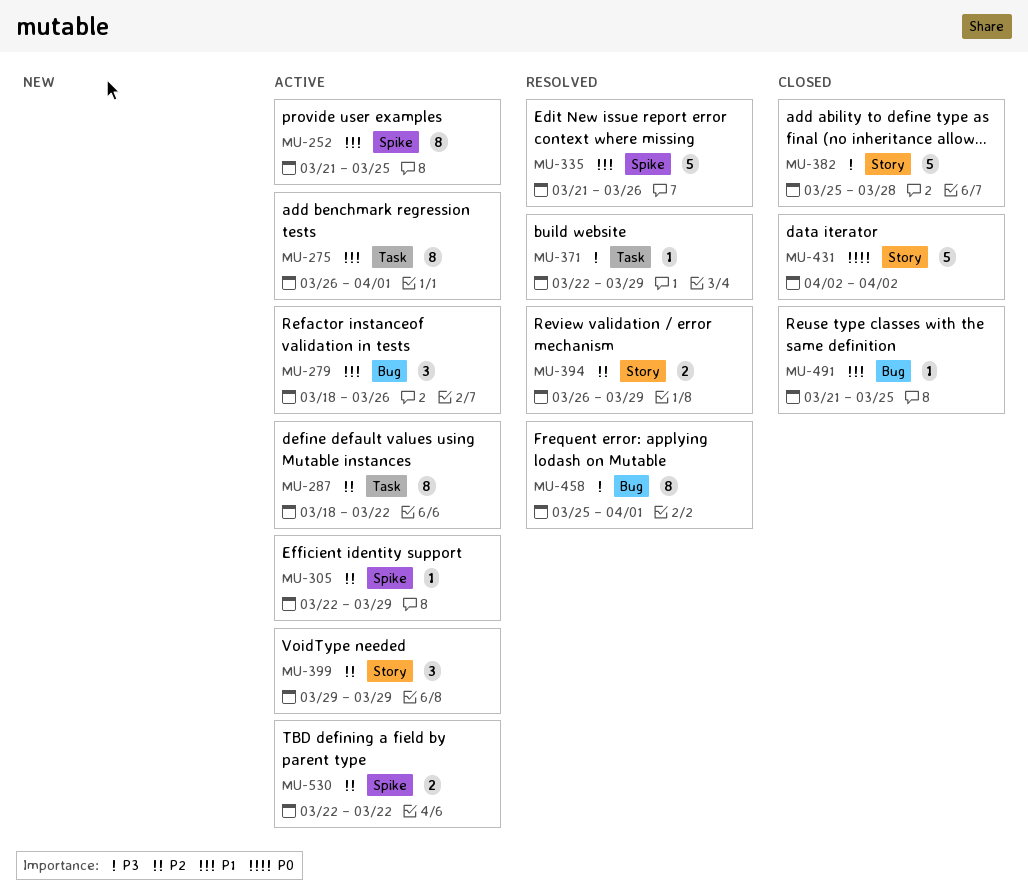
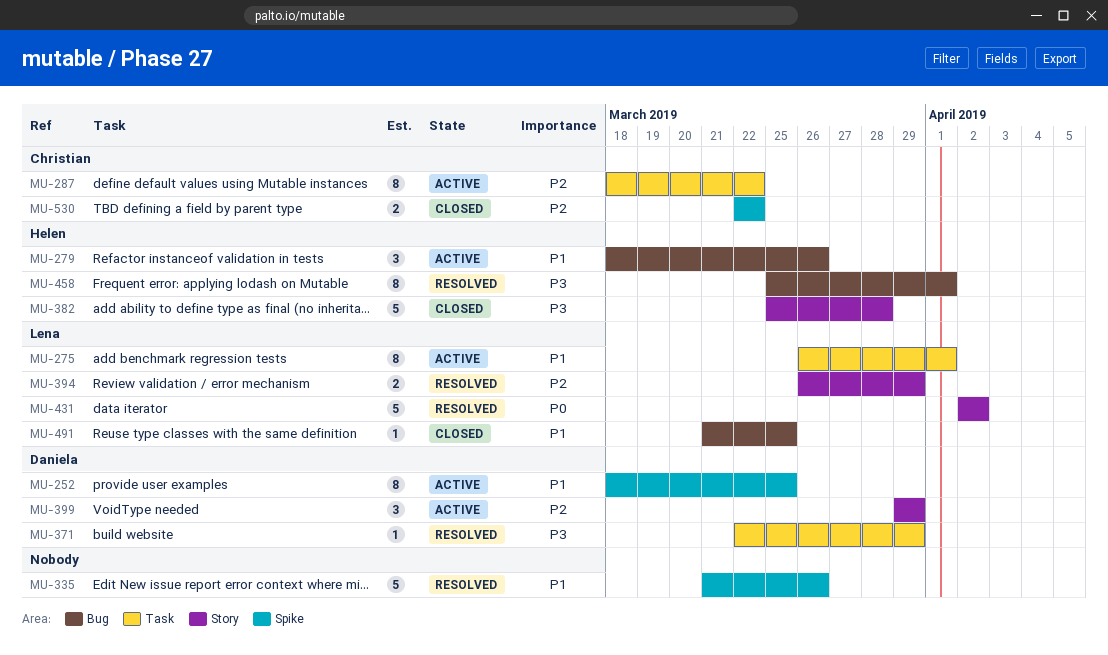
MU-252, start: Mar 21 -> Mar 18
MU-305: present -> none
MU-431, status: Closed -> Resolved
MU-530, status: Active -> Closed

